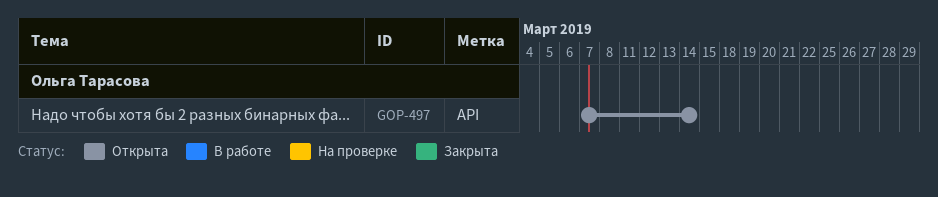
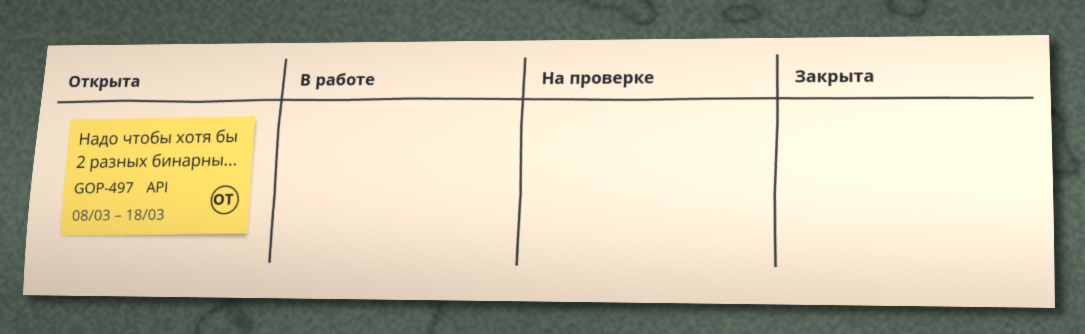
GOP-497, start: Mar 7 -> Mar 8
GOP-497, due: Mar 14 -> Mar 18

